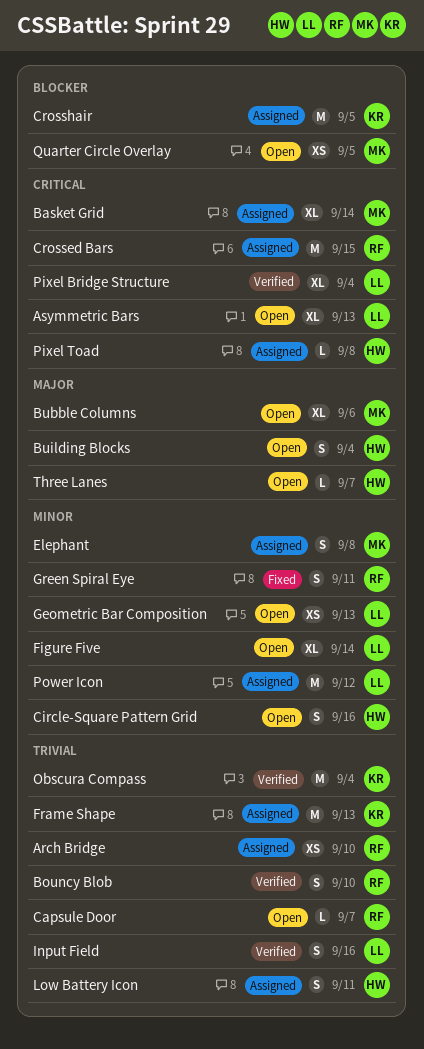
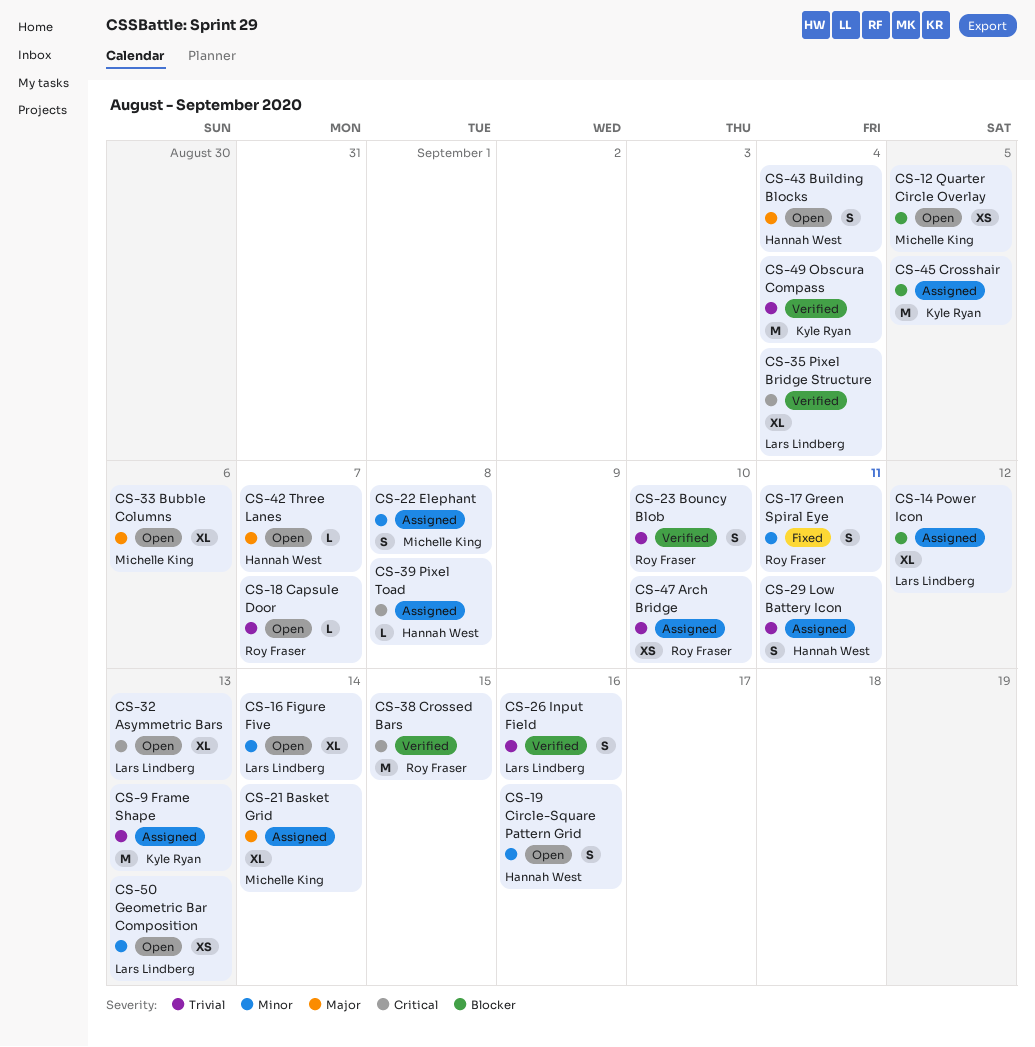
Basket Grid, priority: Critical -> Major
Crossed Bars, status: Assigned -> Verified
Power Icon, priority: Minor -> Blocker
Power Icon, estimate: M -> XL

